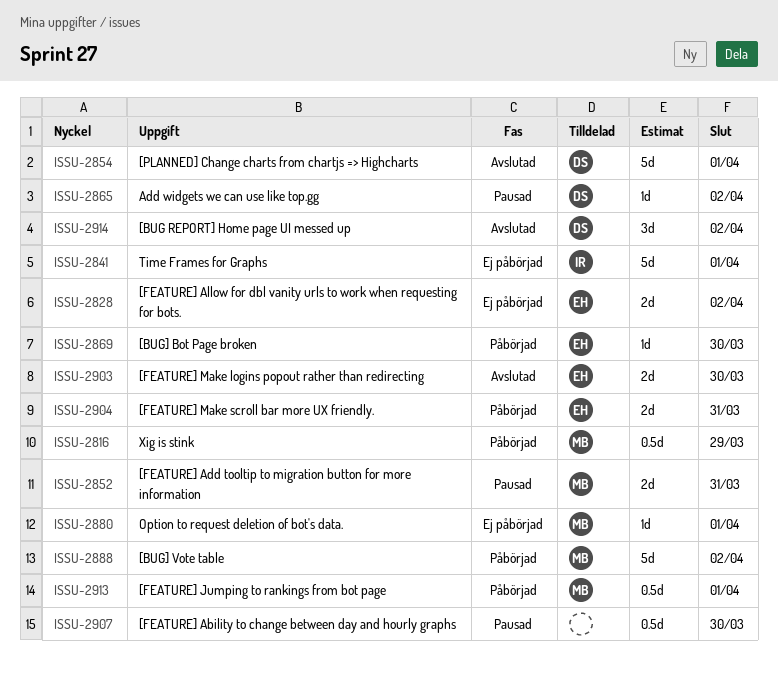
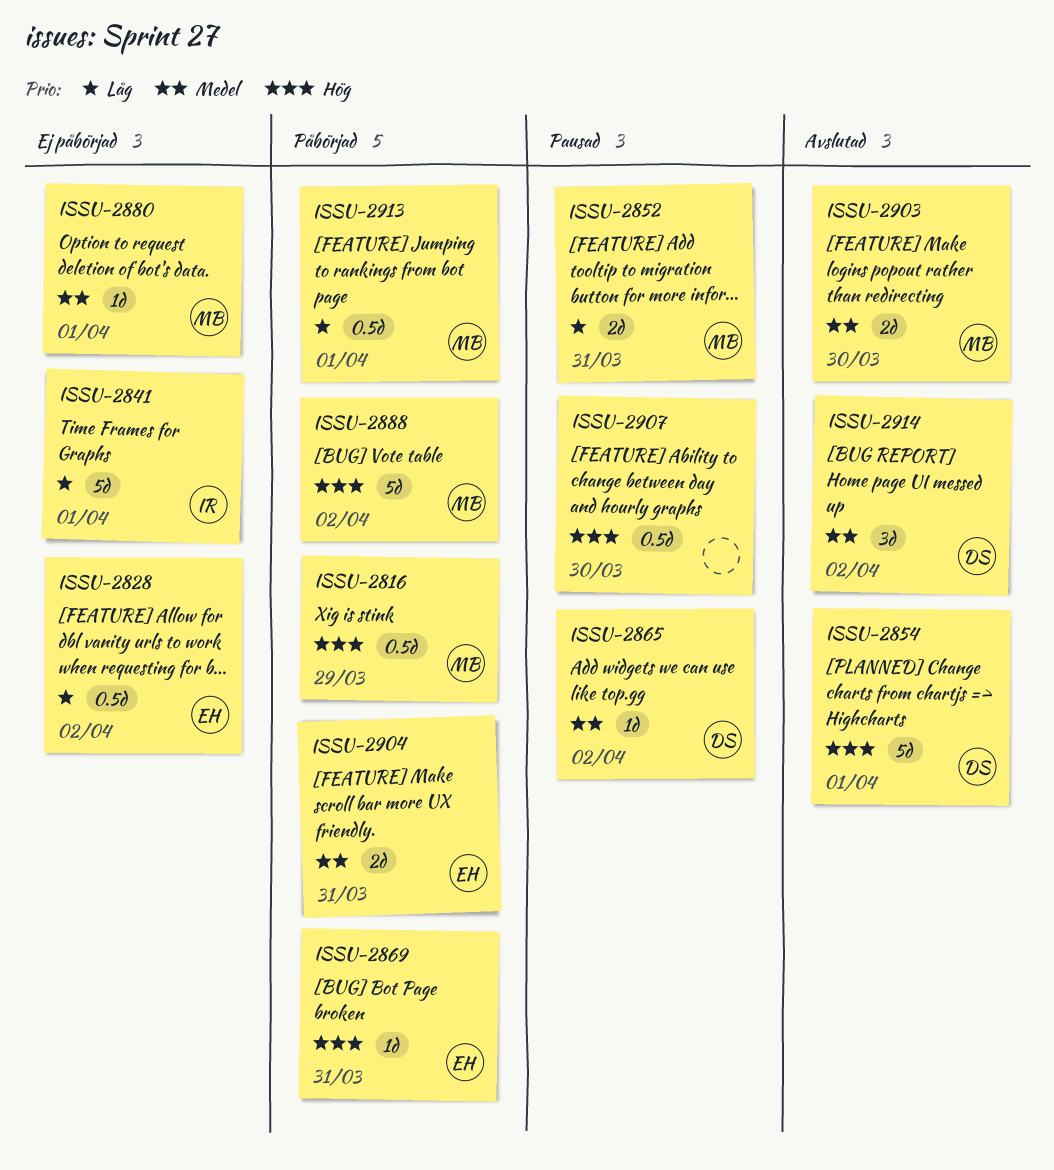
ISSU-2828, estimate: 2d -> 0.5d
ISSU-2869, due: Mar 30 -> Mar 31
ISSU-2903, owner: EH -> MB

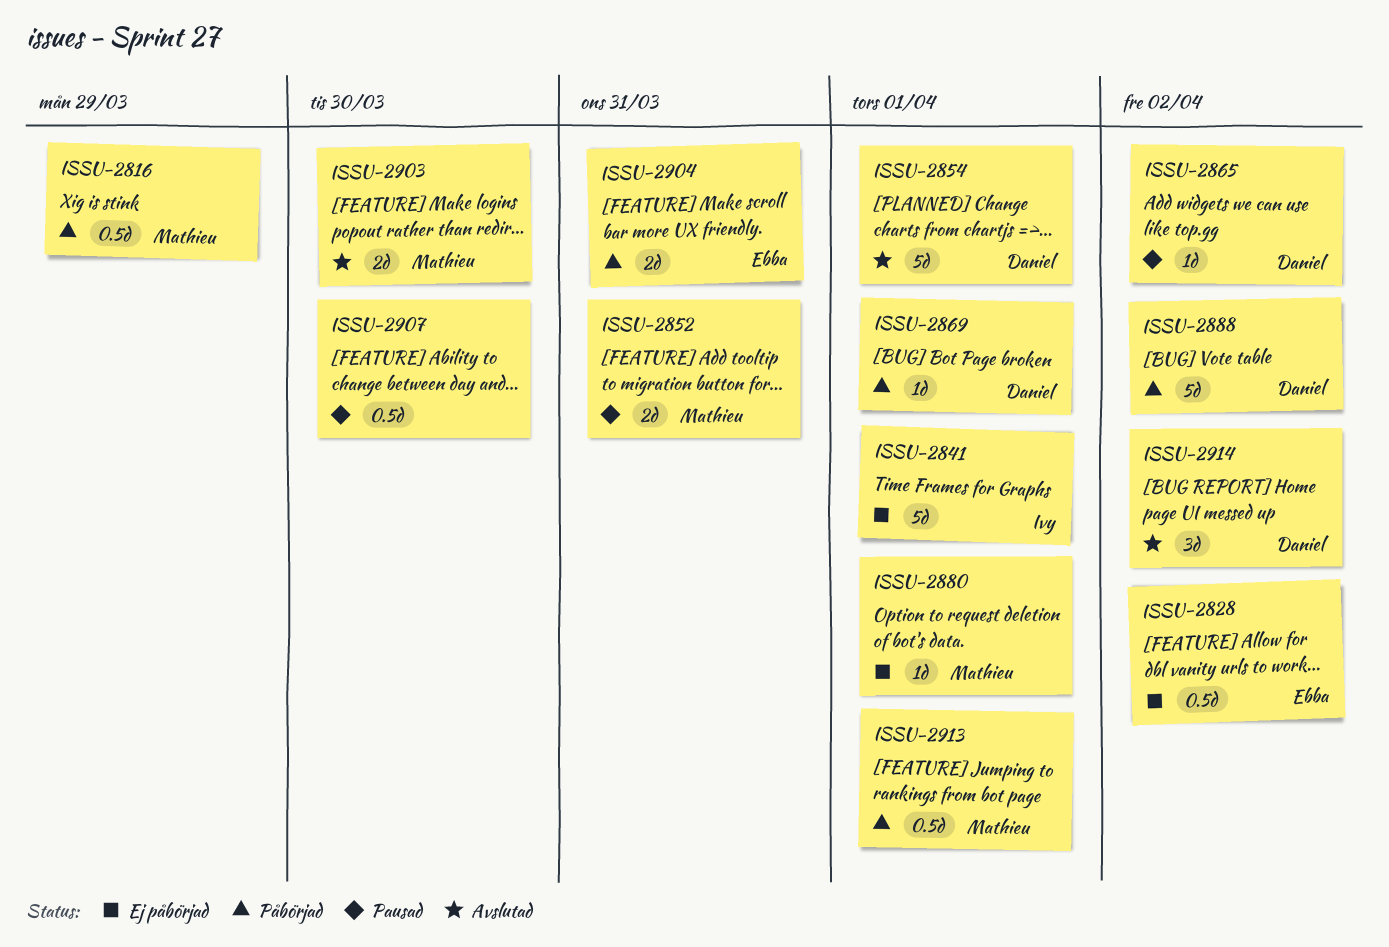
ISSU-2869, owner: Ebba -> Daniel
ISSU-2869, due: Mar 31 -> Apr 1
ISSU-2888, owner: Mathieu -> Daniel

